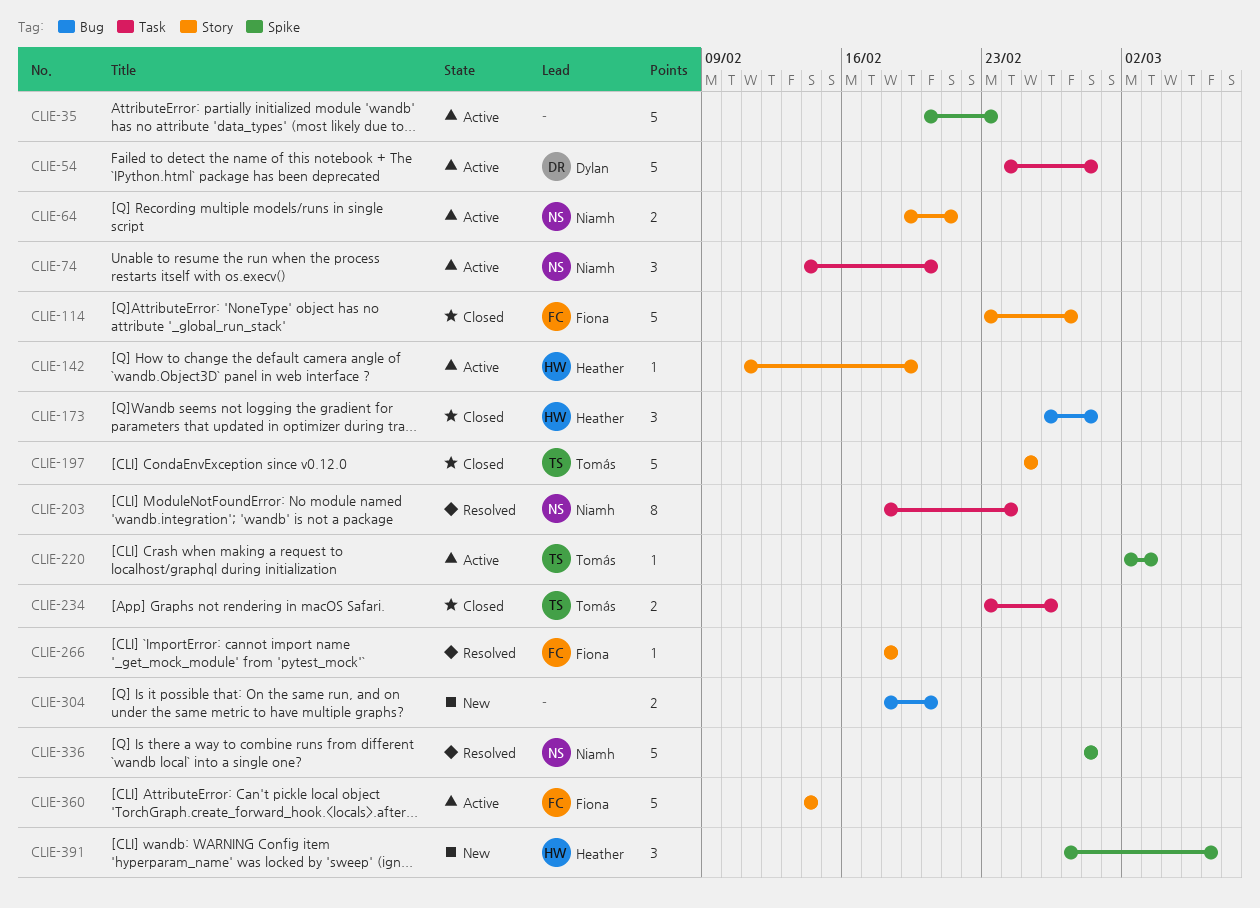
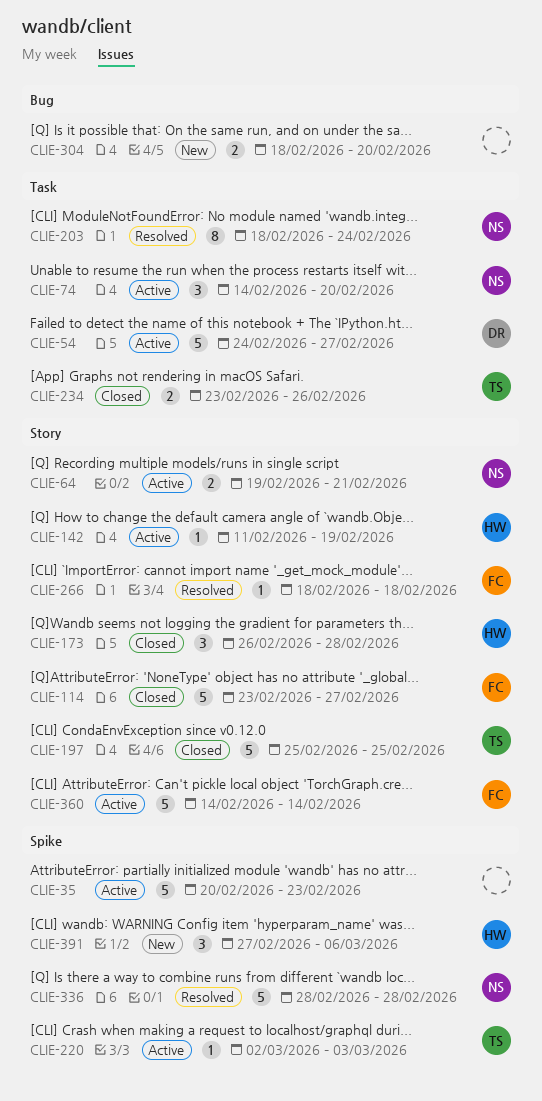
CLIE-54, due: Feb 28 -> Feb 27
CLIE-173, label: Bug -> Story

